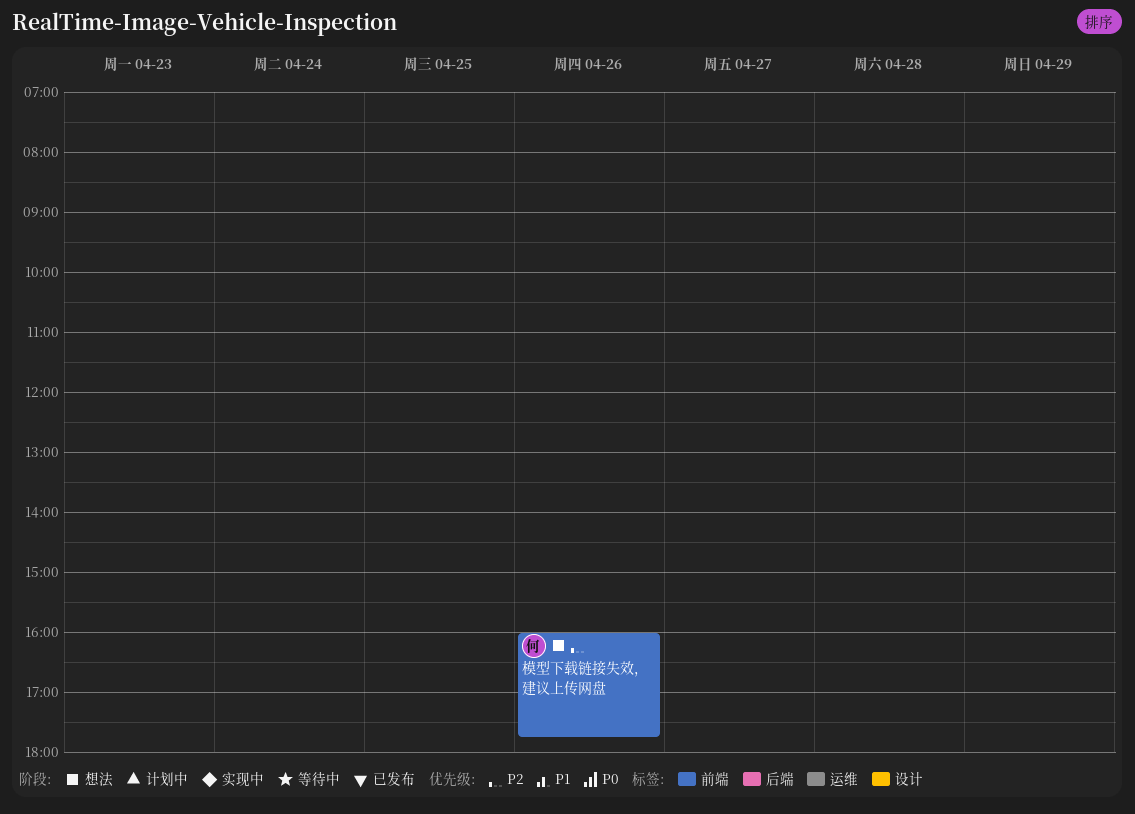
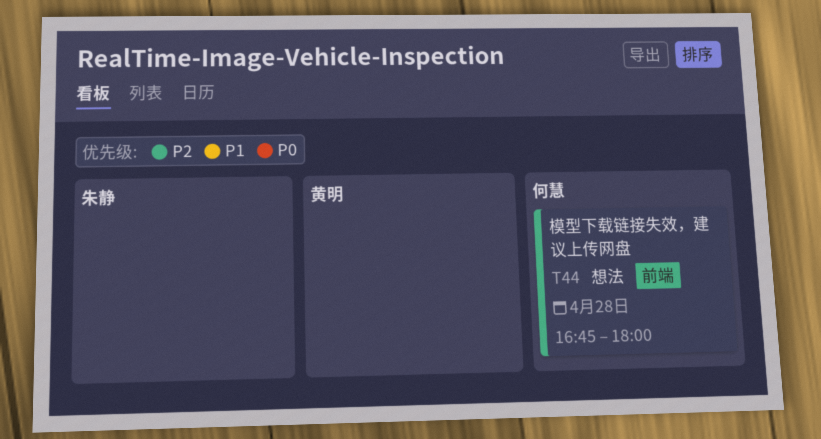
模型下载链接失效，建议上传网盘, day: Apr 26 -> Apr 28
模型下载链接失效，建议上传网盘, begins: 16:00 -> 16:45
模型下载链接失效，建议上传网盘, ends: 17:45 -> 18:00

